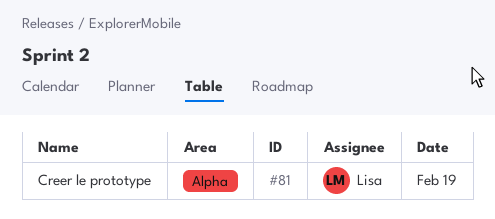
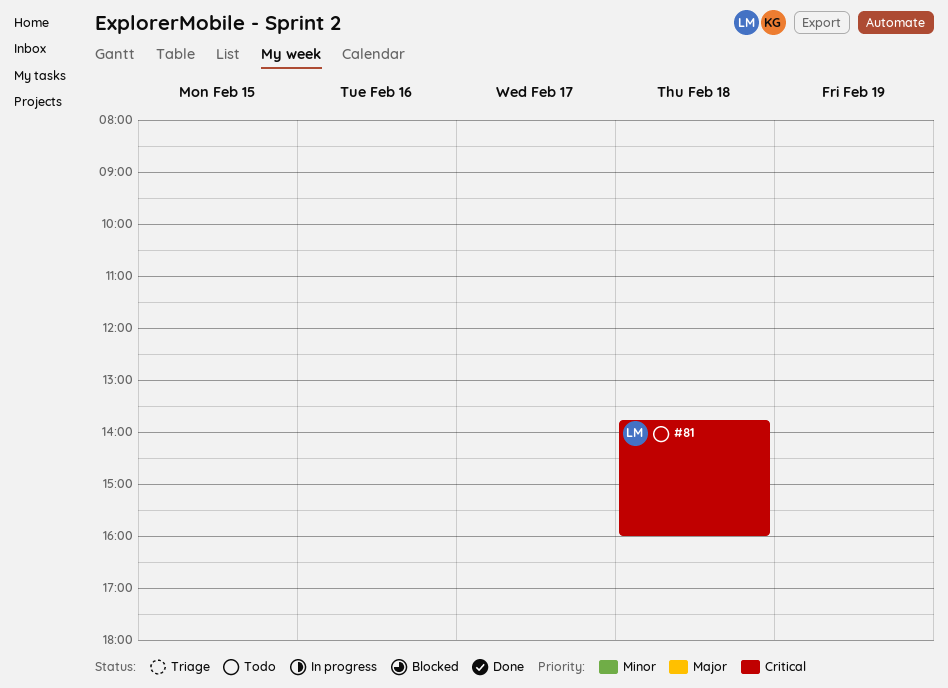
#81, day: Feb 19 -> Feb 18

